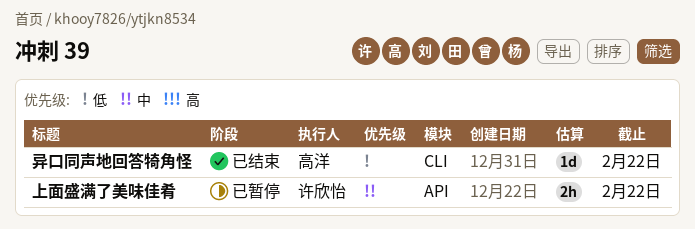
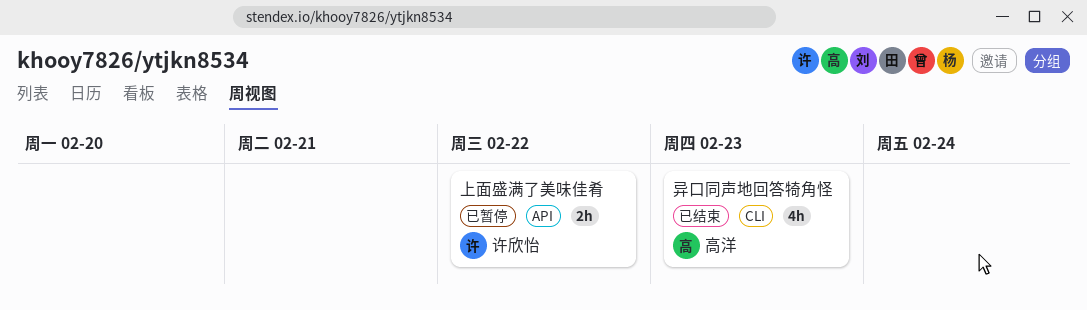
异口同声地回答犄角怪, estimate: 1d -> 4h
异口同声地回答犄角怪, due: Feb 22 -> Feb 23

